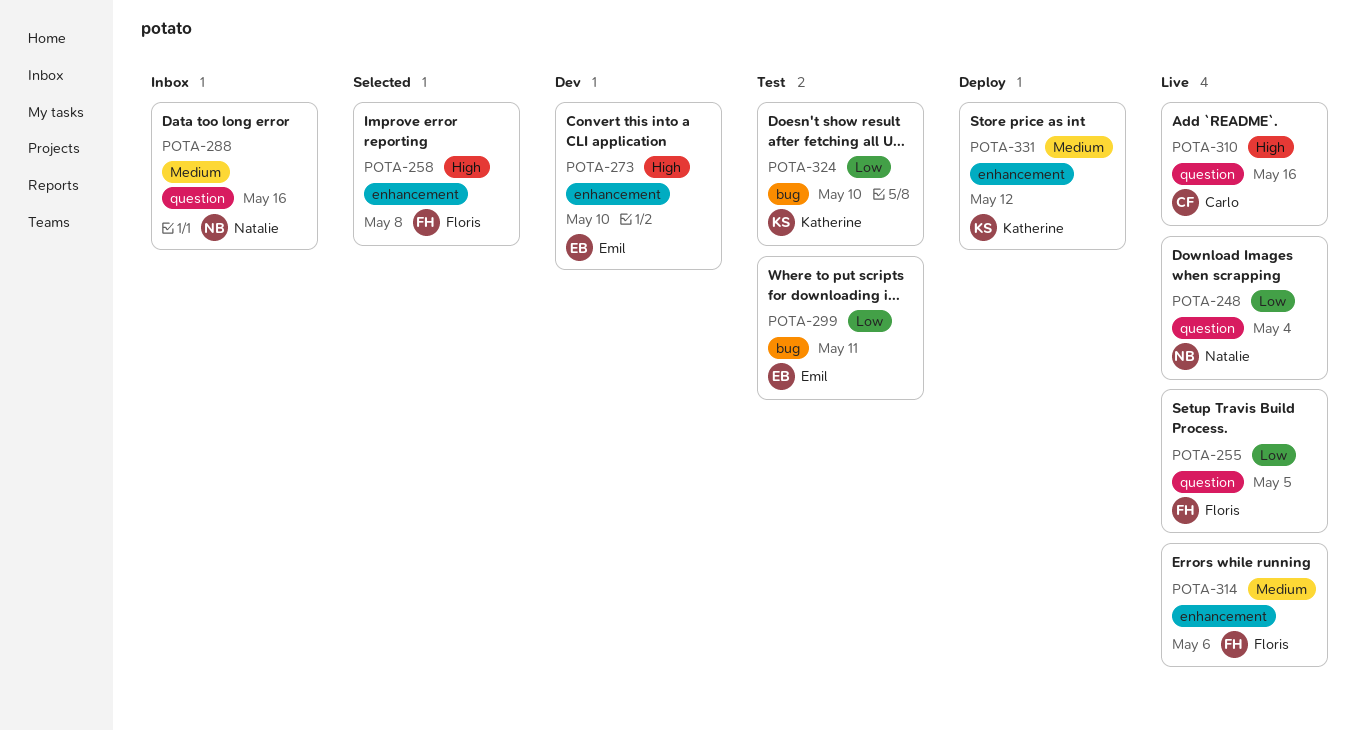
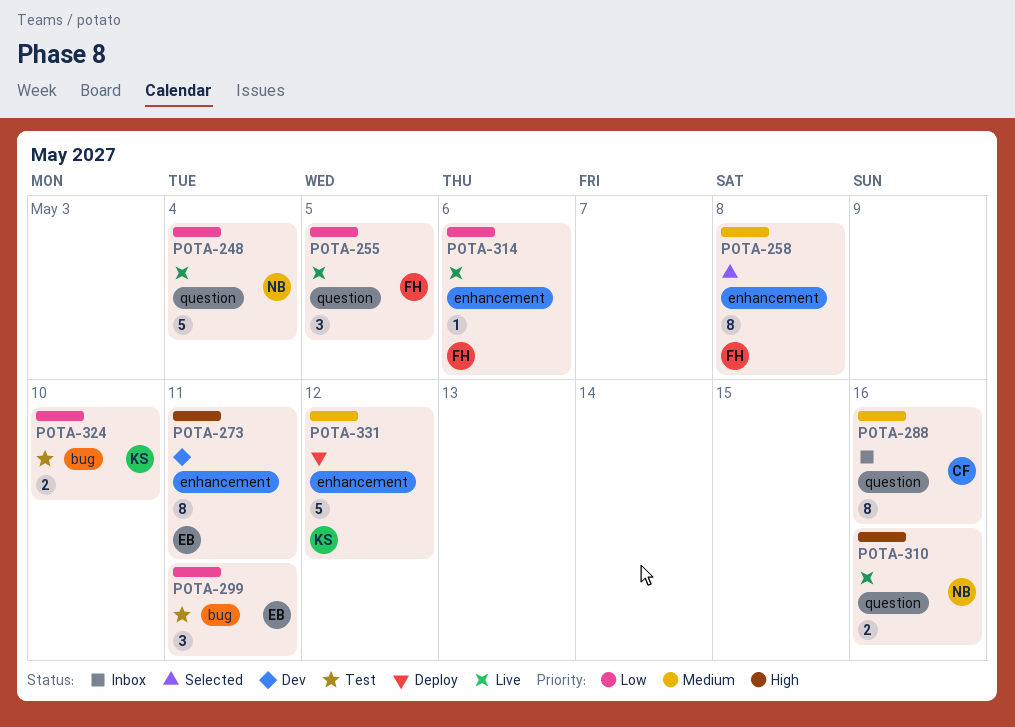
POTA-258, priority: High -> Medium
POTA-273, due: May 10 -> May 11
POTA-288, owner: Natalie -> Carlo
POTA-310, owner: Carlo -> Natalie
POTA-314, priority: Medium -> Low

